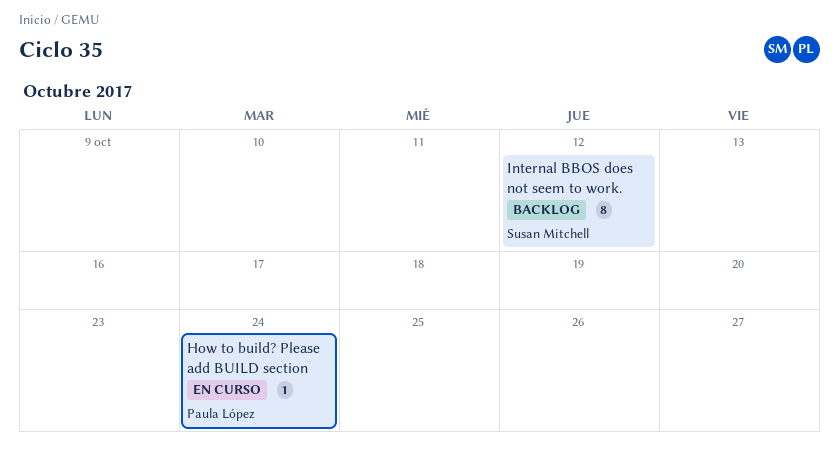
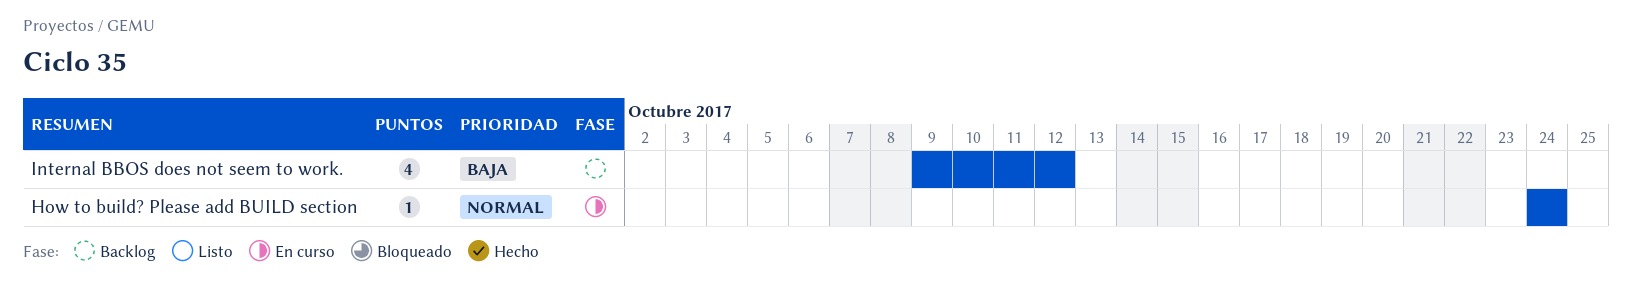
Internal BBOS does not seem to work., estimate: 8 -> 4

